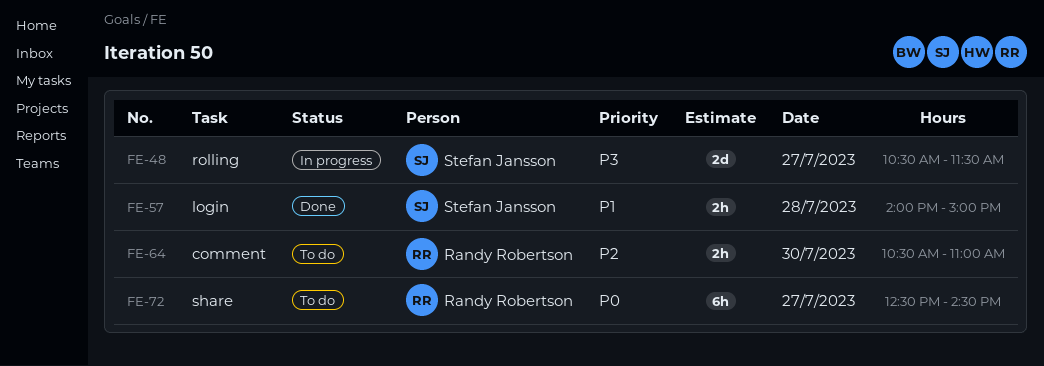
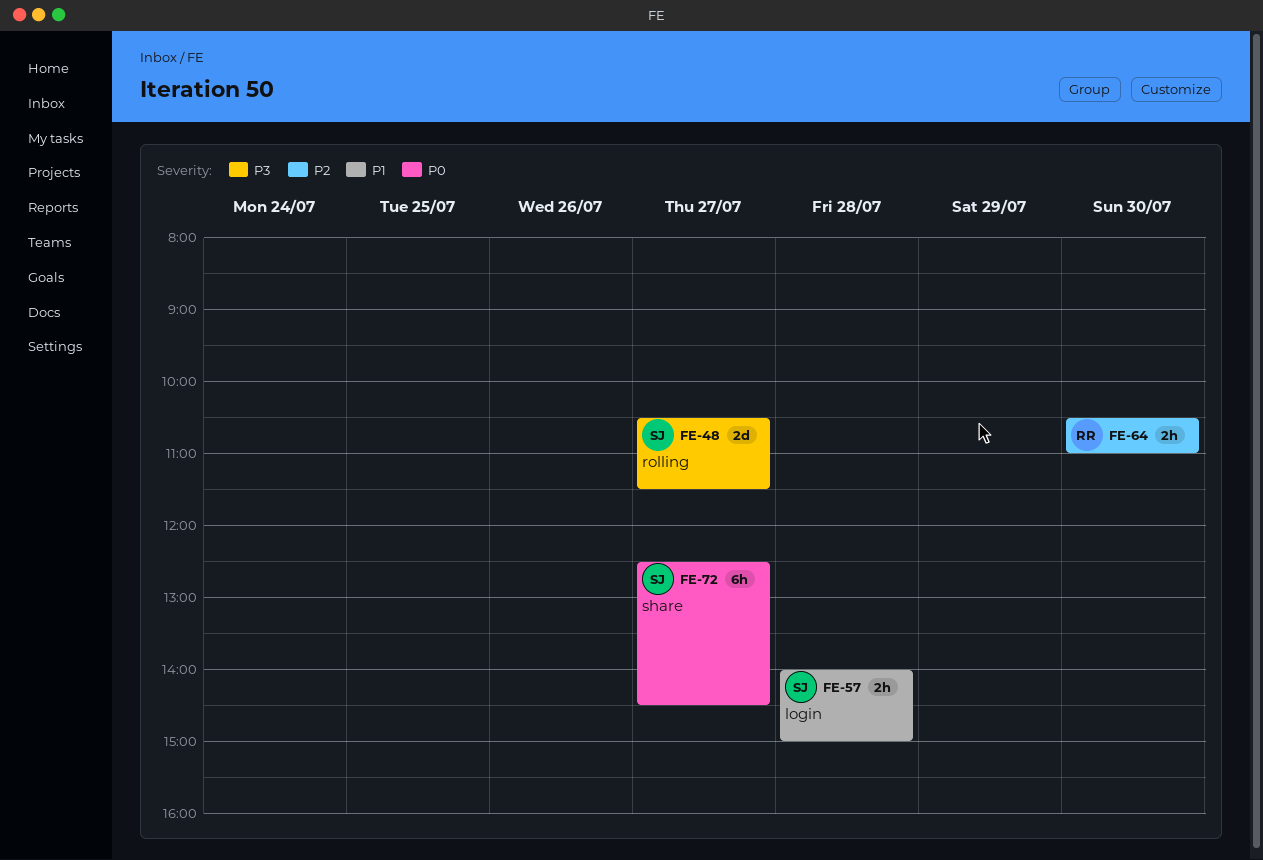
FE-72, owner: Randy Robertson -> Stefan Jansson

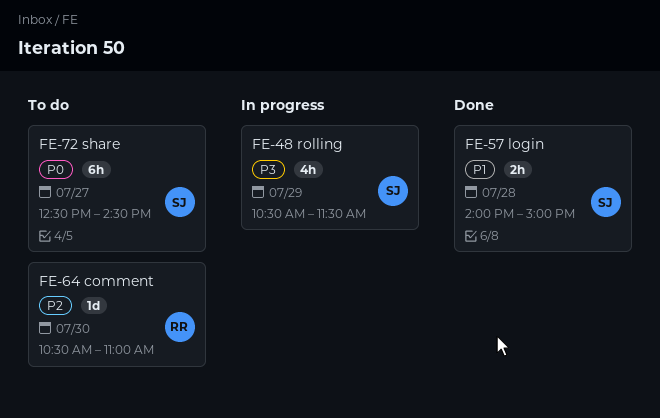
FE-48, estimate: 2d -> 4h
FE-48, day: Jul 27 -> Jul 29
FE-64, estimate: 2h -> 1d

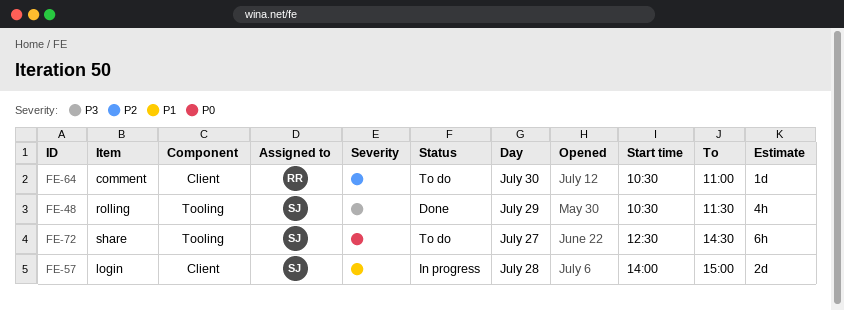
FE-48, status: In progress -> Done
FE-57, status: Done -> In progress
FE-57, estimate: 2h -> 2d

